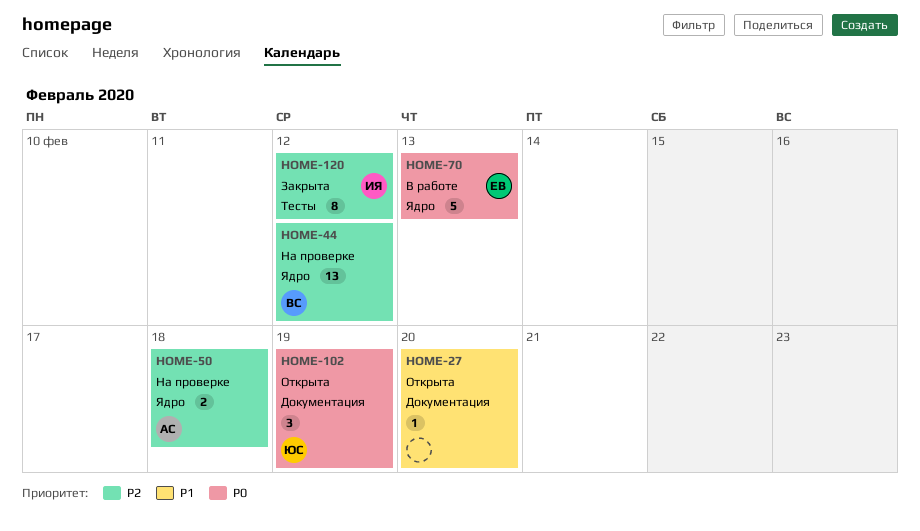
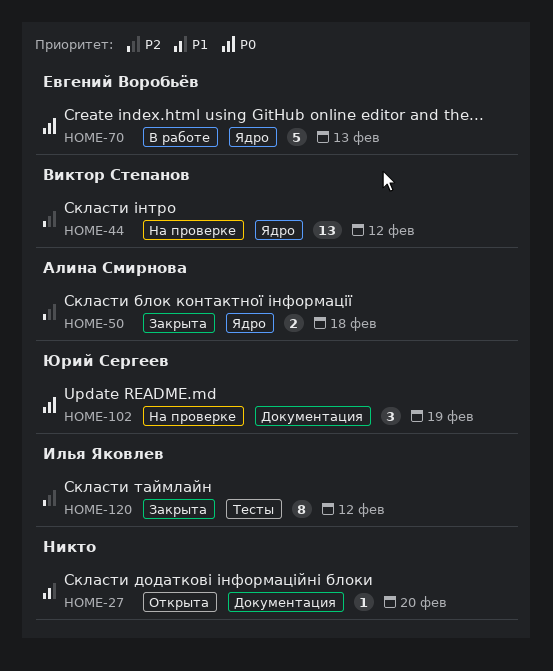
HOME-50, status: На проверке -> Закрыта
HOME-102, status: Открыта -> На проверке

